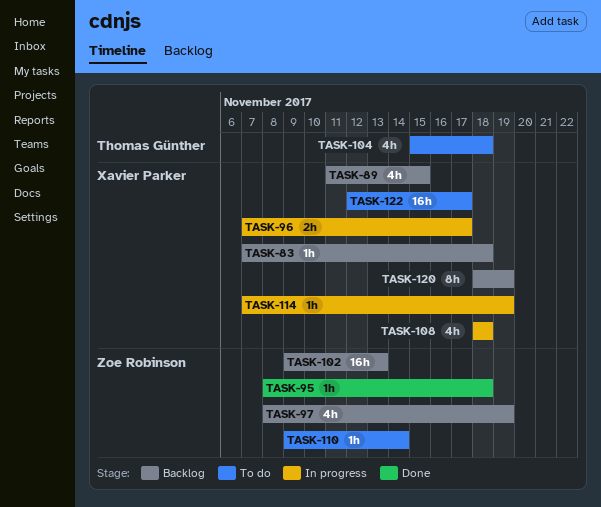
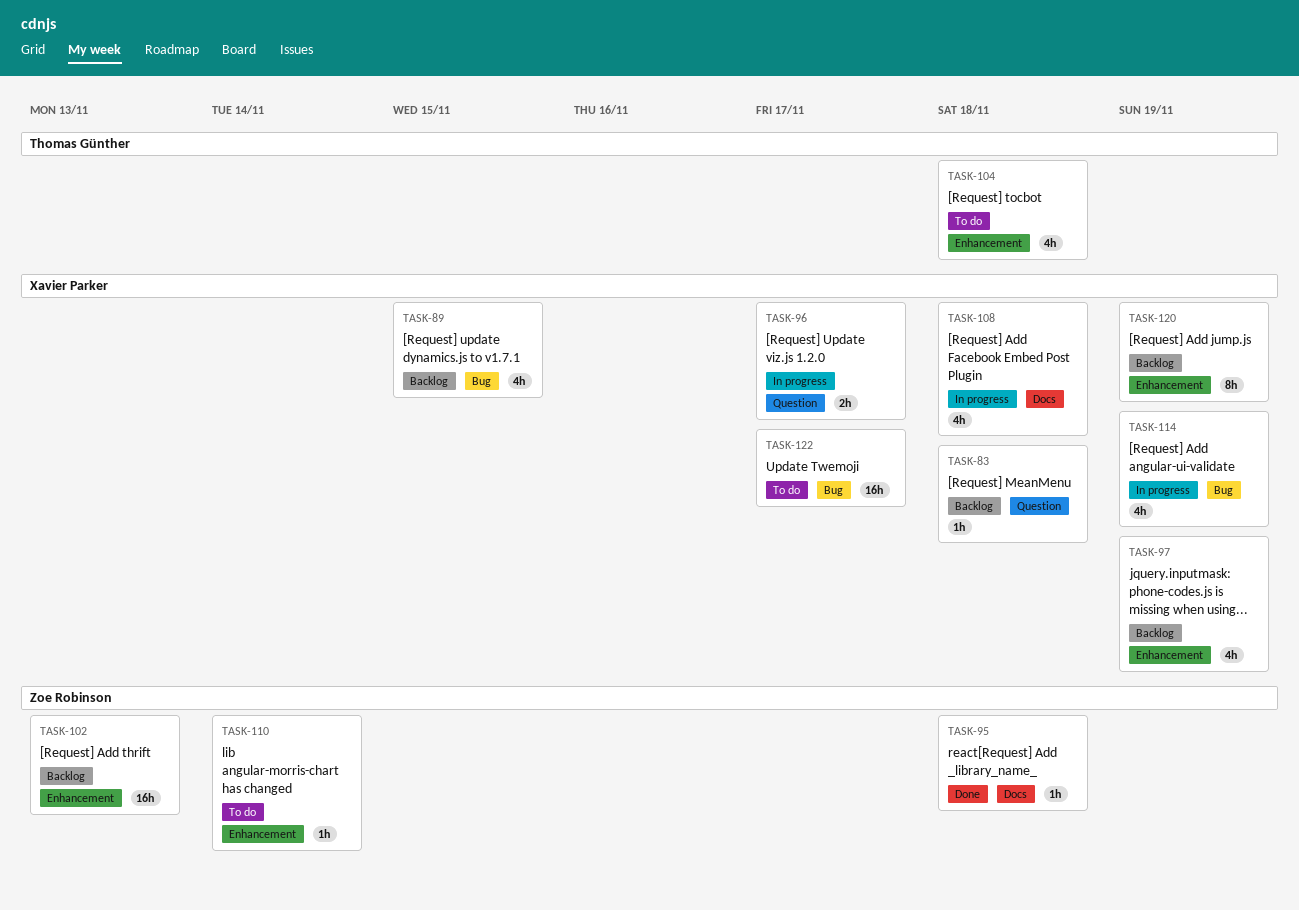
TASK-97, owner: Zoe Robinson -> Xavier Parker
TASK-114, estimate: 1h -> 4h

